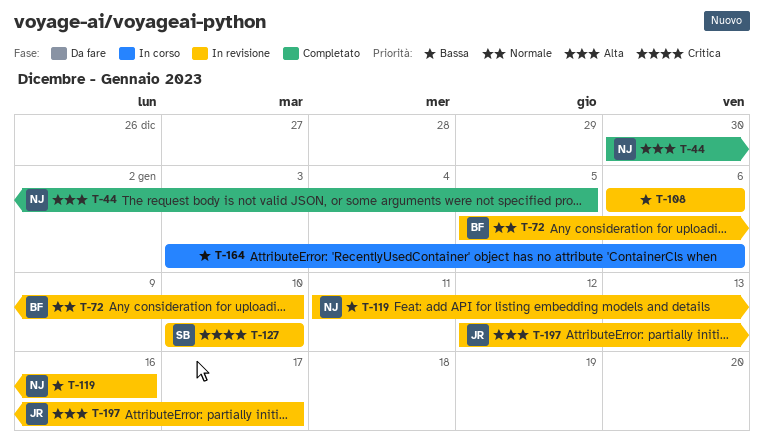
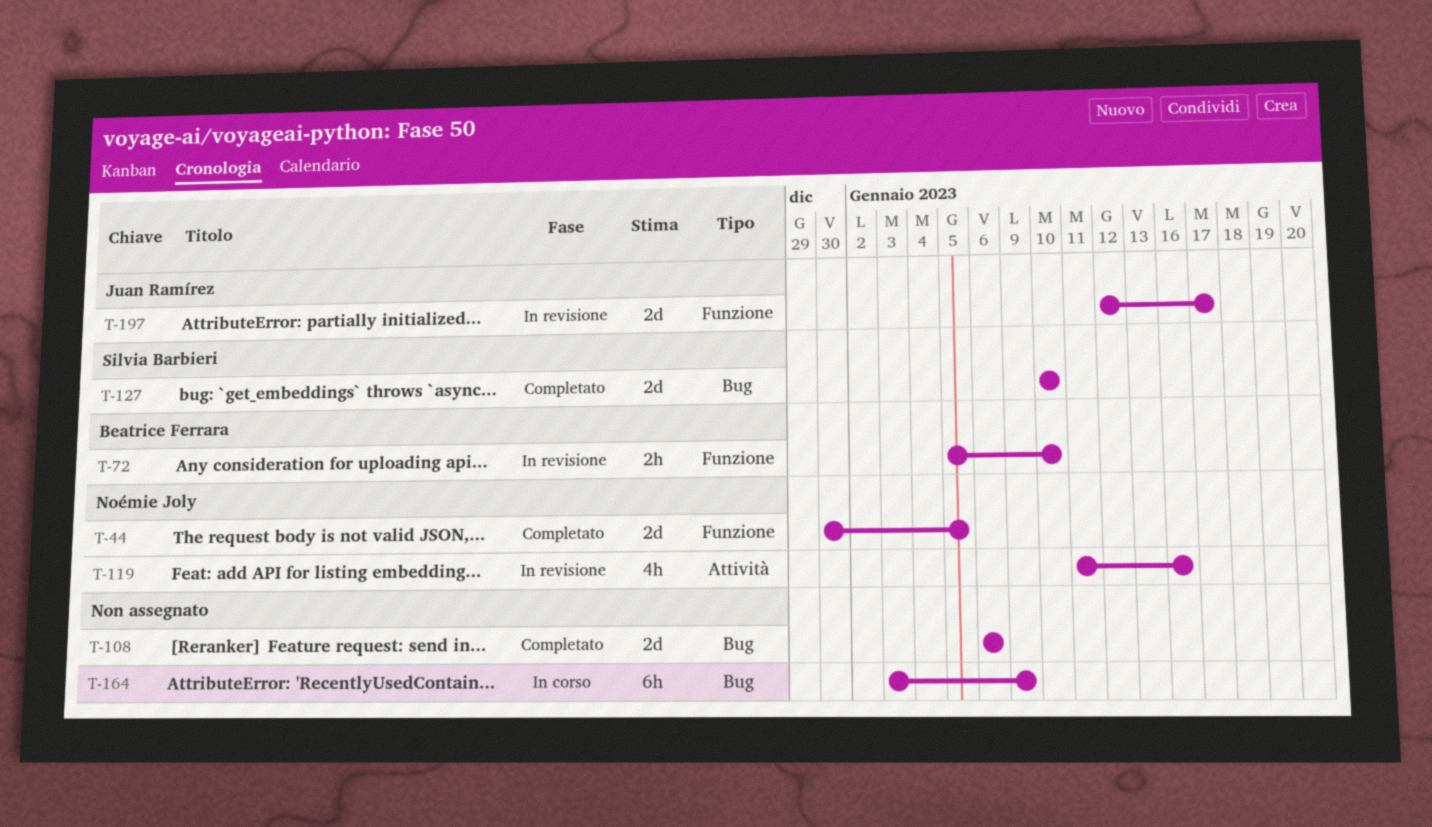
T-108, status: In revisione -> Completato
T-127, status: In revisione -> Completato
T-164, due: Jan 6 -> Jan 9

